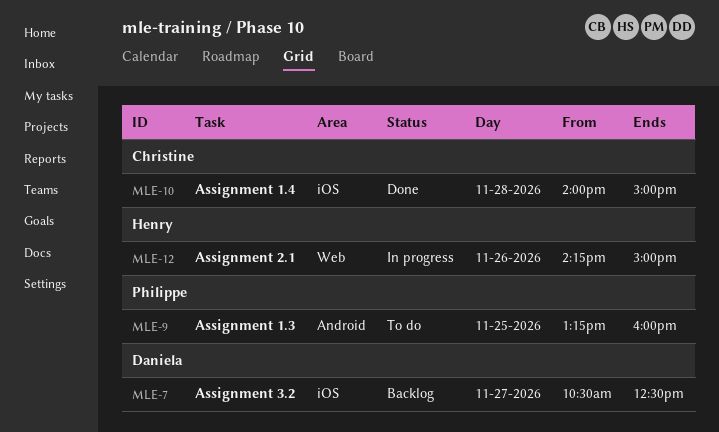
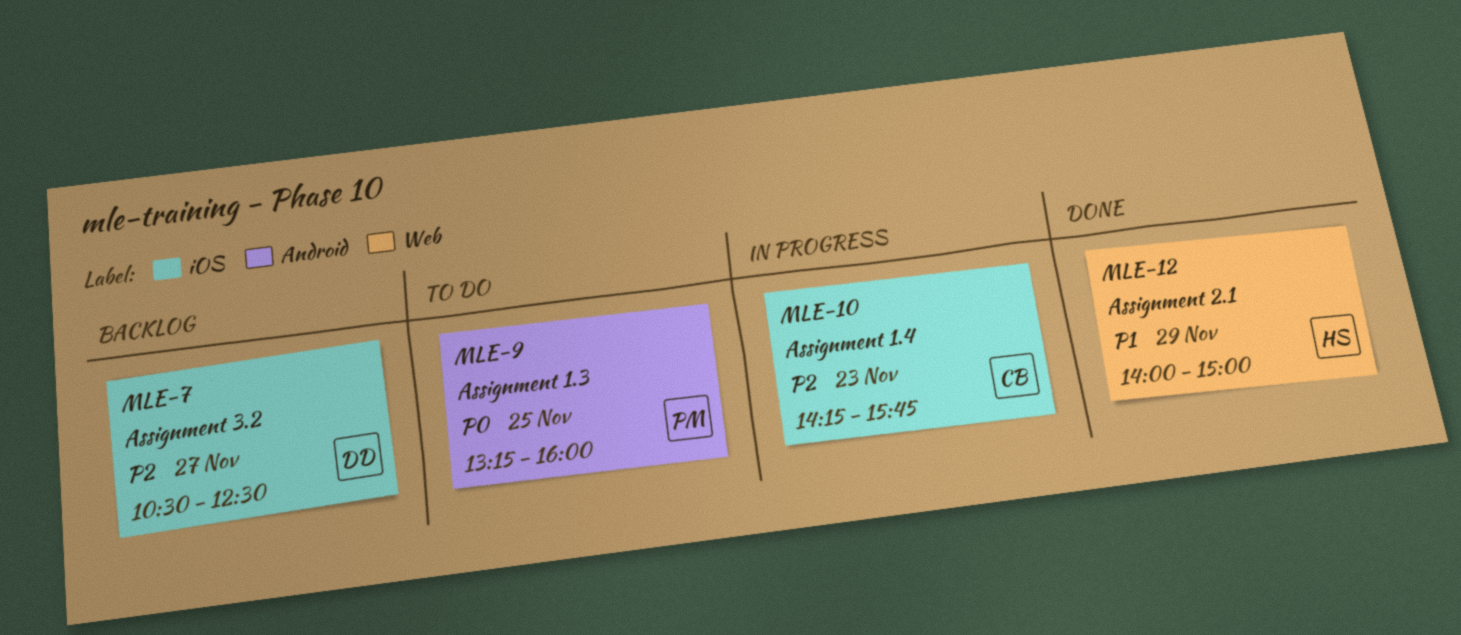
MLE-10, status: Done -> In progress
MLE-10, day: Nov 28 -> Nov 23
MLE-10, begins: 14:00 -> 14:15
MLE-10, ends: 15:00 -> 15:45
MLE-12, status: In progress -> Done
MLE-12, day: Nov 26 -> Nov 29
MLE-12, begins: 14:15 -> 14:00

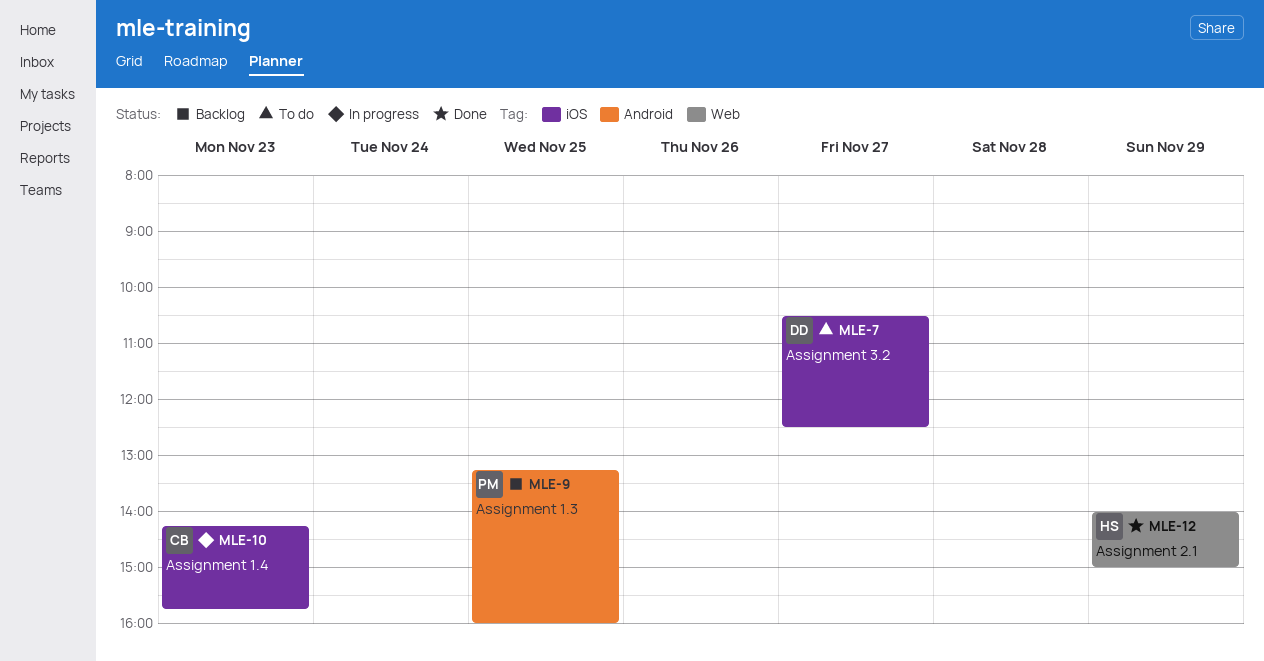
MLE-7, status: Backlog -> To do
MLE-9, status: To do -> Backlog

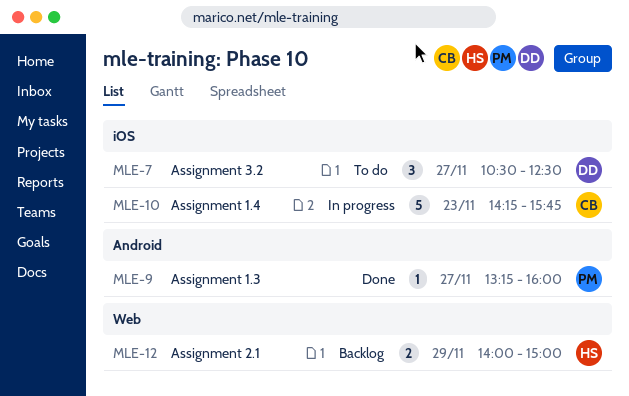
MLE-9, status: Backlog -> Done
MLE-9, day: Nov 25 -> Nov 27
MLE-12, status: Done -> Backlog

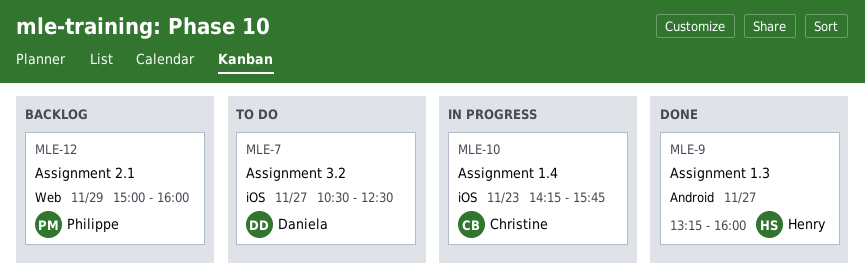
MLE-9, owner: Philippe -> Henry
MLE-12, owner: Henry -> Philippe
MLE-12, begins: 14:00 -> 15:00
MLE-12, ends: 15:00 -> 16:00

